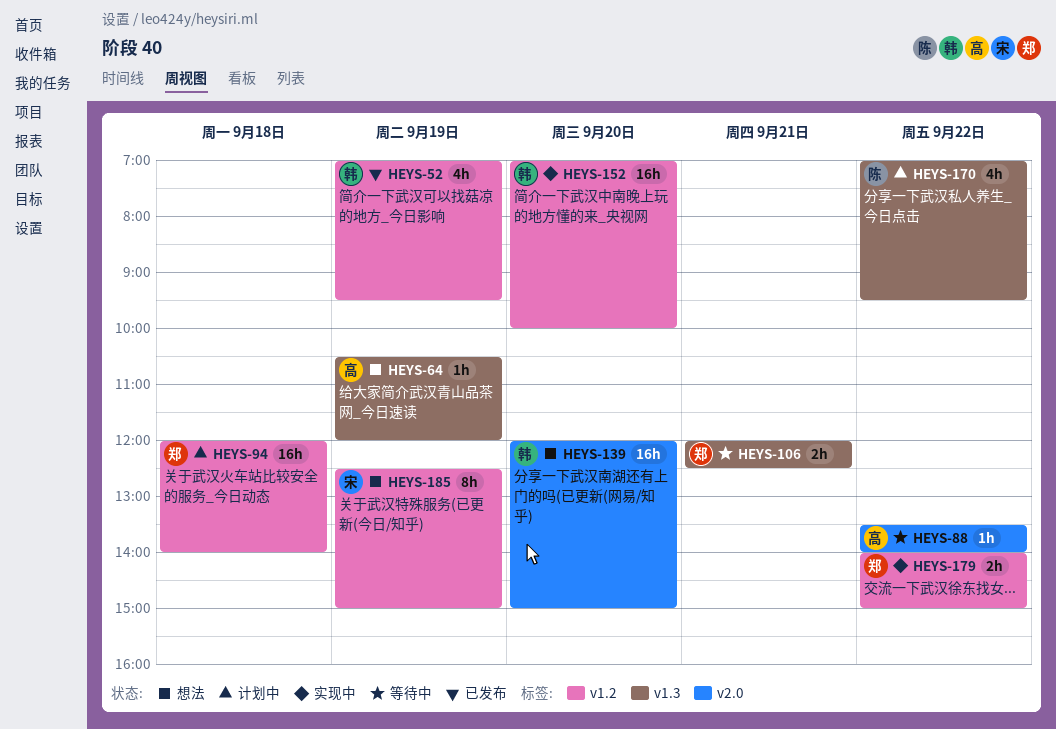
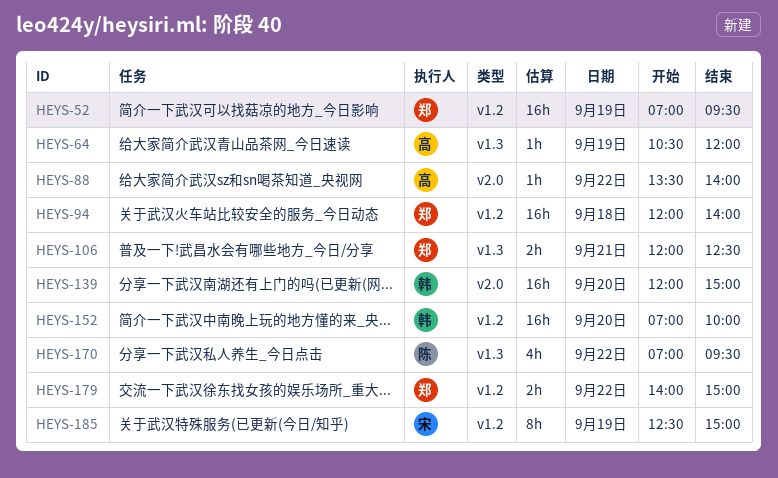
HEYS-52, owner: 韩 -> 郑
HEYS-52, estimate: 4h -> 16h

